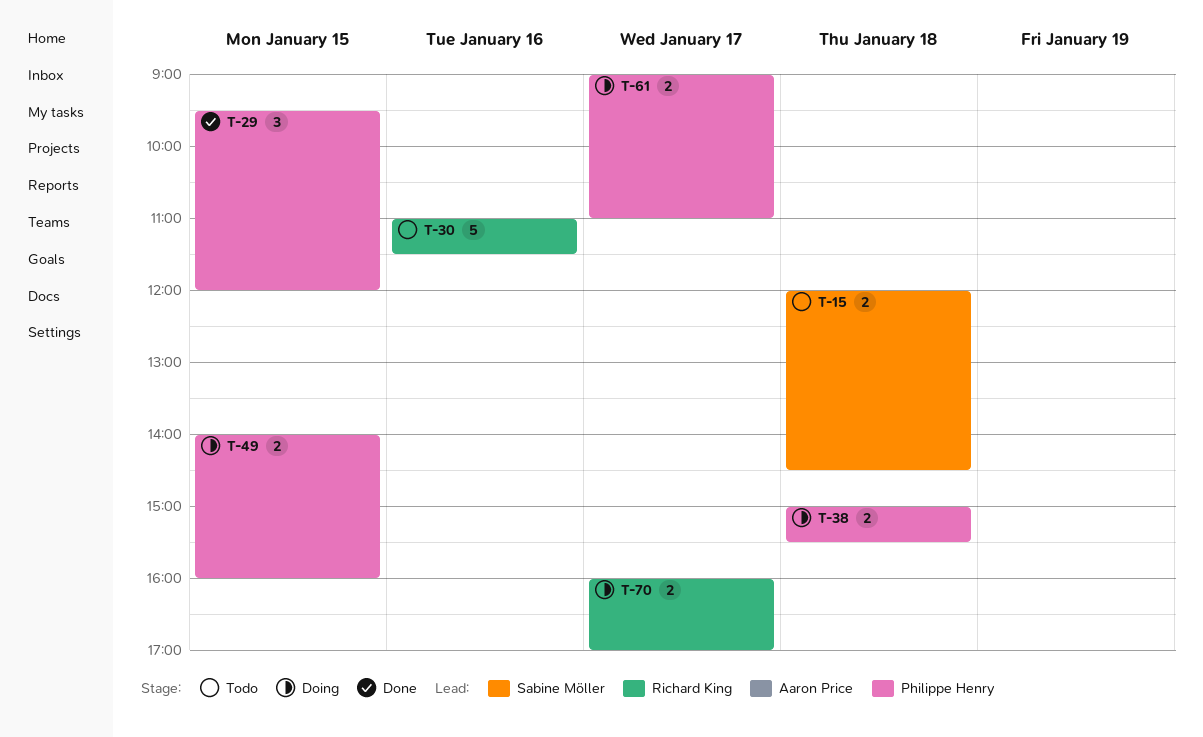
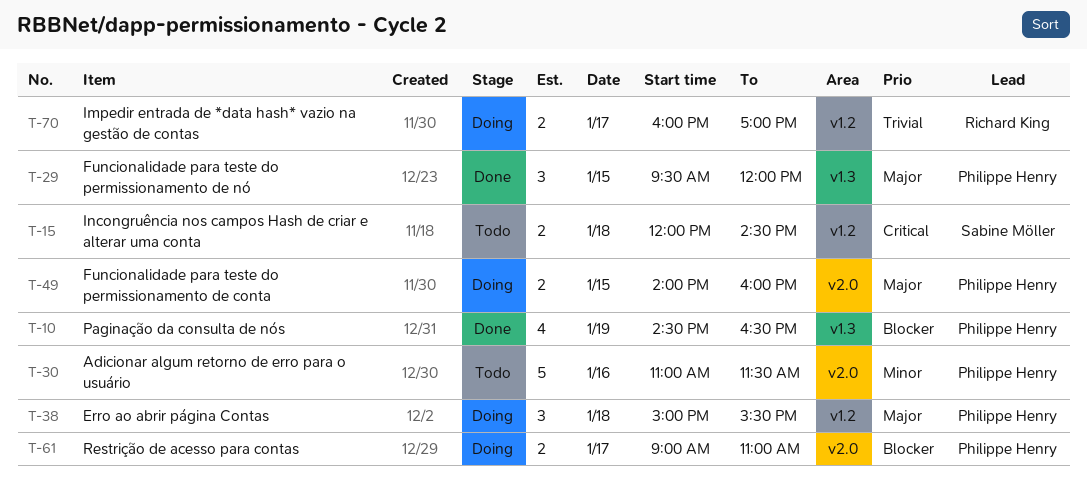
T-10: none -> present
T-30, owner: Richard King -> Philippe Henry
T-38, estimate: 2 -> 3

